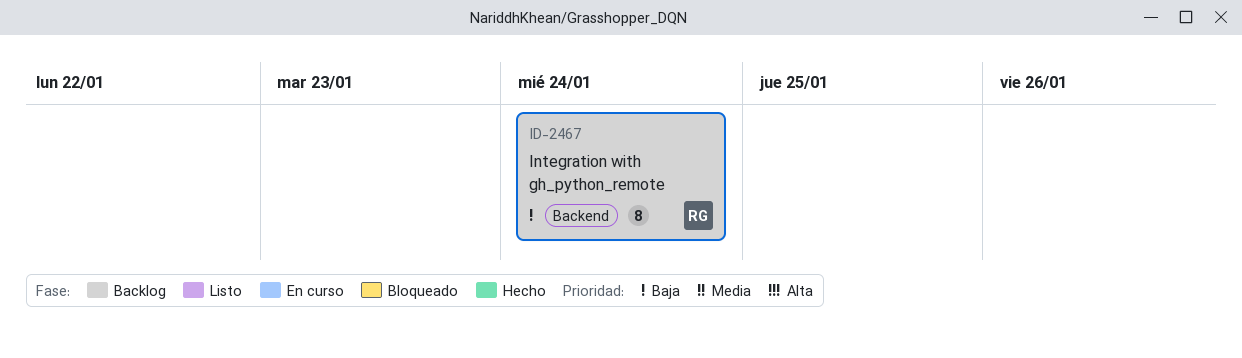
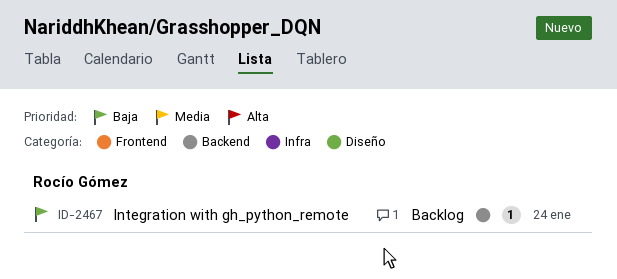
ID-2467, estimate: 8 -> 1

